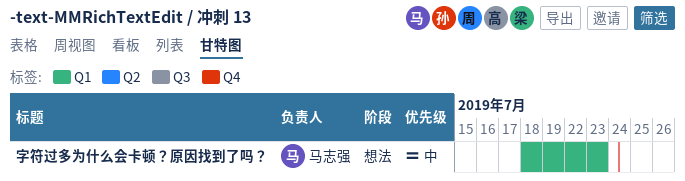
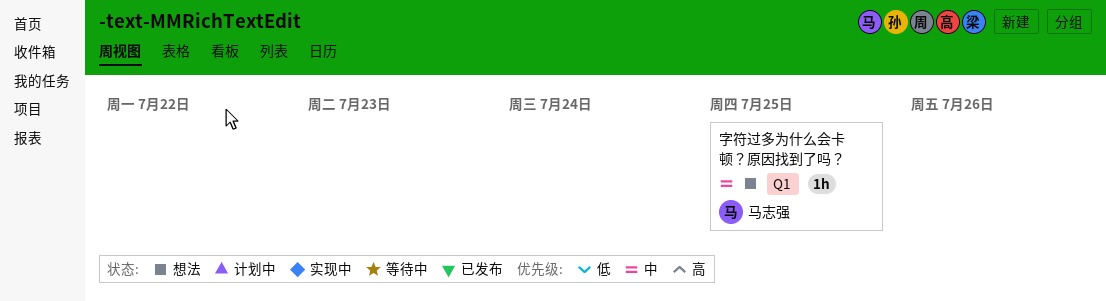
字符过多为什么会卡顿？原因找到了吗？, due: Jul 23 -> Jul 25

